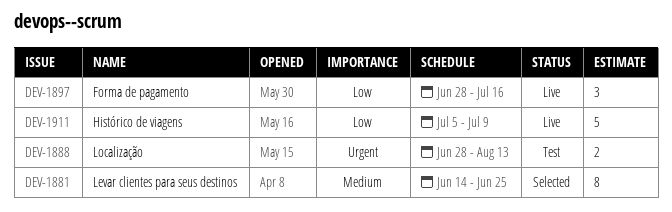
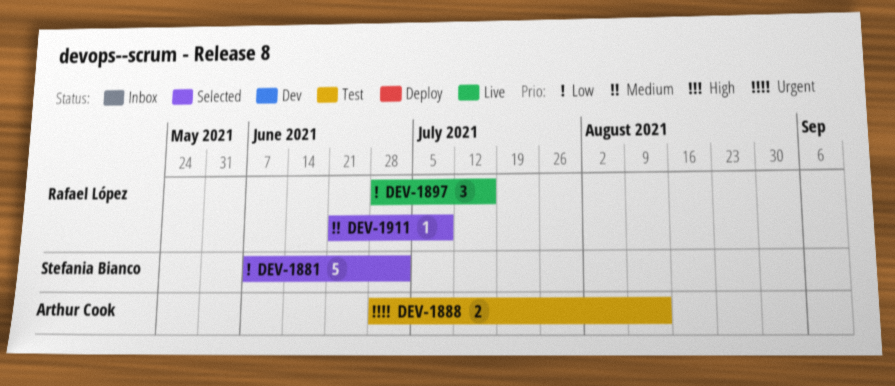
DEV-1881, priority: Medium -> Low
DEV-1881, estimate: 8 -> 5
DEV-1881, start: Jun 14 -> Jun 7
DEV-1881, due: Jun 25 -> Jul 2
DEV-1911, status: Live -> Selected
DEV-1911, priority: Low -> Medium
DEV-1911, estimate: 5 -> 1
DEV-1911, start: Jul 5 -> Jun 21

